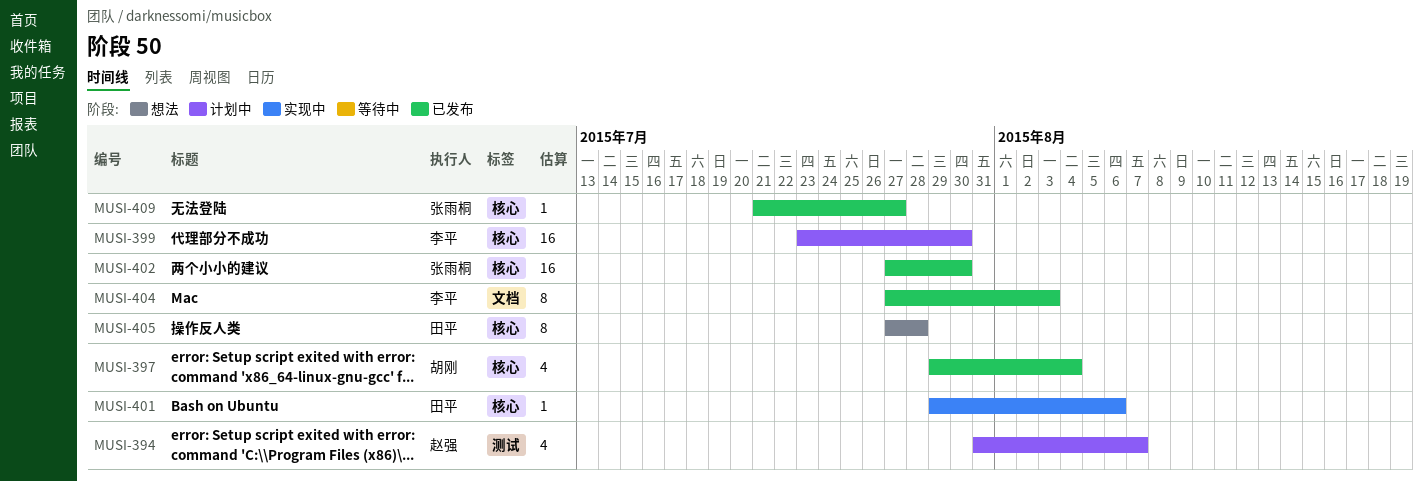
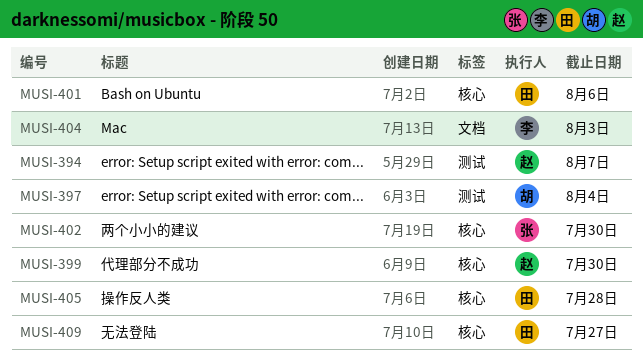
MUSI-397, label: 核心 -> 测试
MUSI-399, owner: 李平 -> 赵强
MUSI-409, owner: 张雨桐 -> 田平

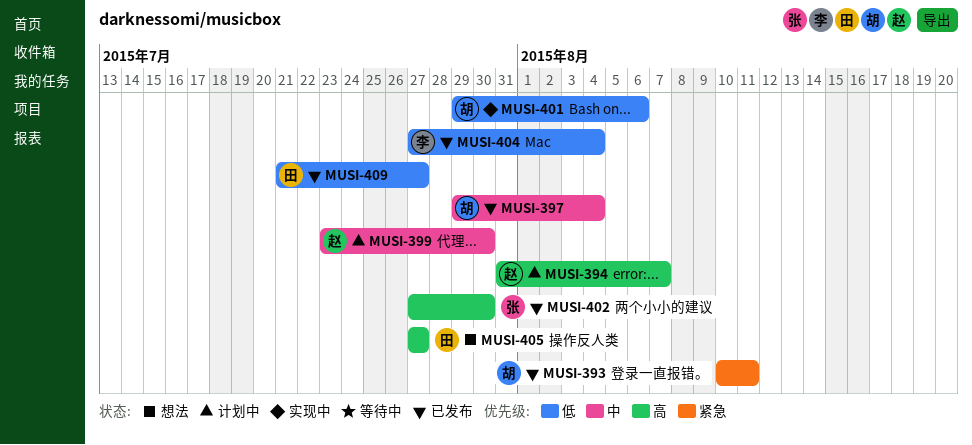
MUSI-393: none -> present
MUSI-401, owner: 田 -> 胡
MUSI-404, due: Aug 3 -> Aug 4
MUSI-405, due: Jul 28 -> Jul 27

